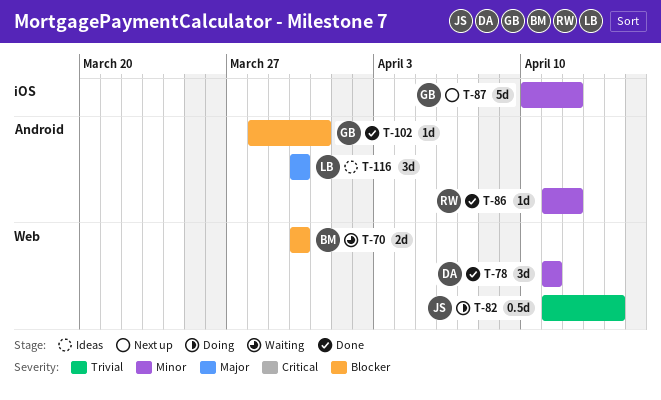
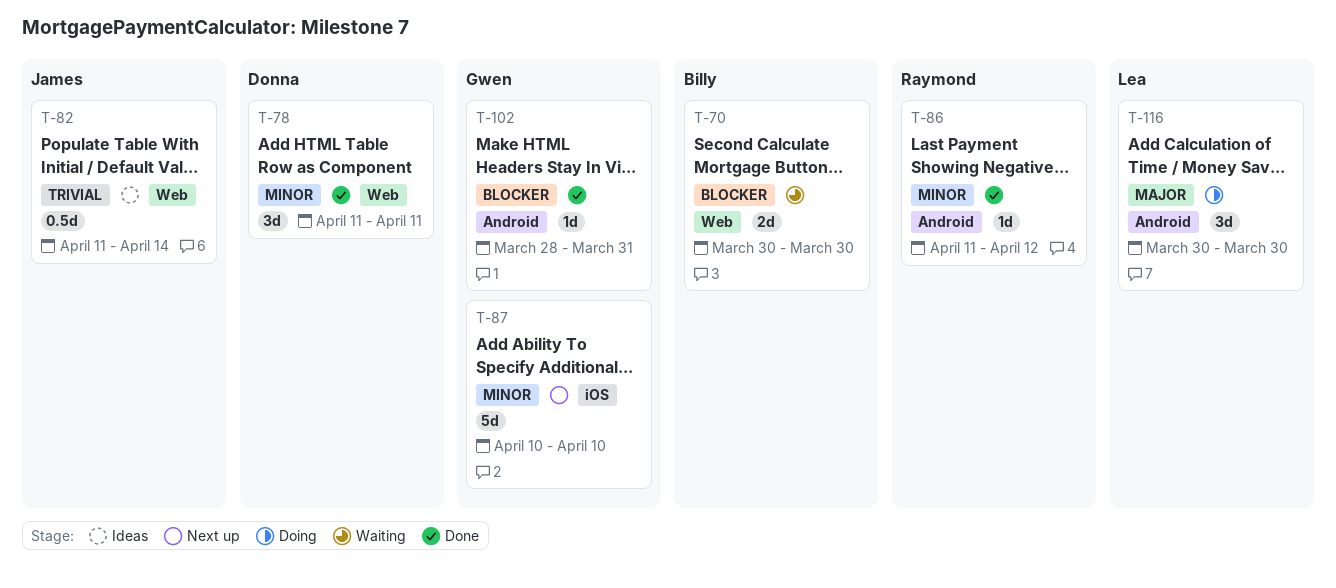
T-82, status: Doing -> Ideas
T-87, due: Apr 12 -> Apr 10
T-116, status: Ideas -> Doing

